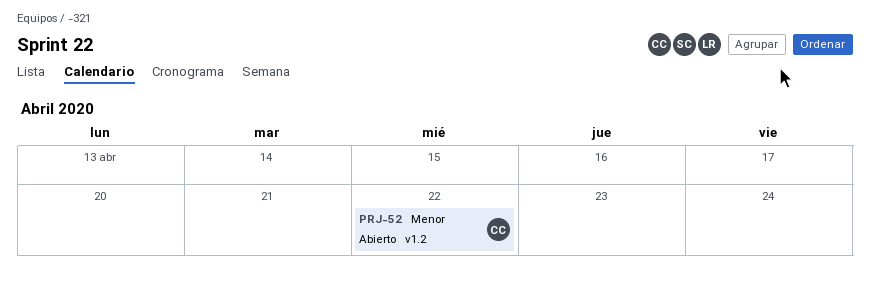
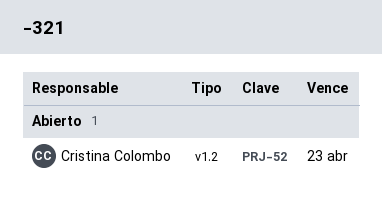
PRJ-52, due: Apr 22 -> Apr 23

